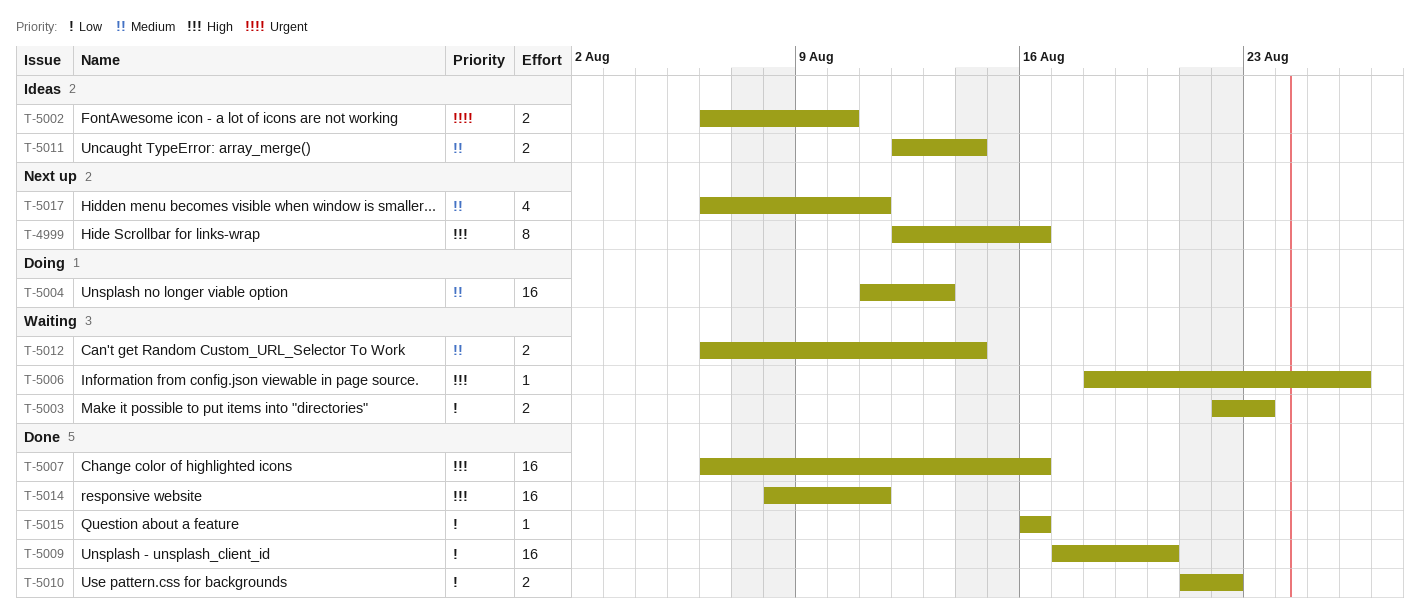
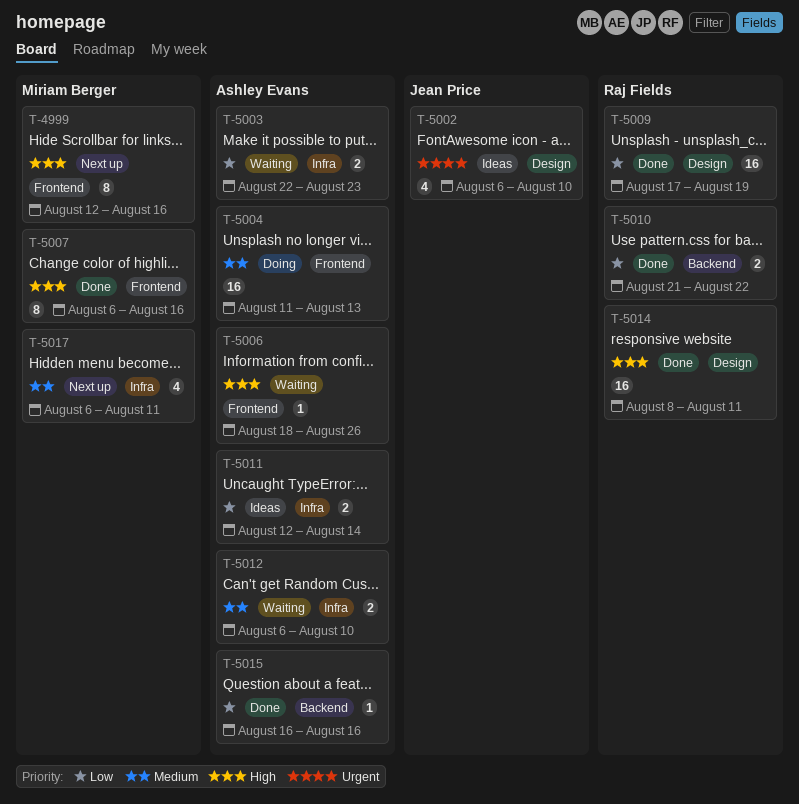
T-5002, estimate: 2 -> 4
T-5007, estimate: 16 -> 8
T-5009, due: Aug 20 -> Aug 19
T-5011, priority: Medium -> Low
T-5012, due: Aug 14 -> Aug 10

